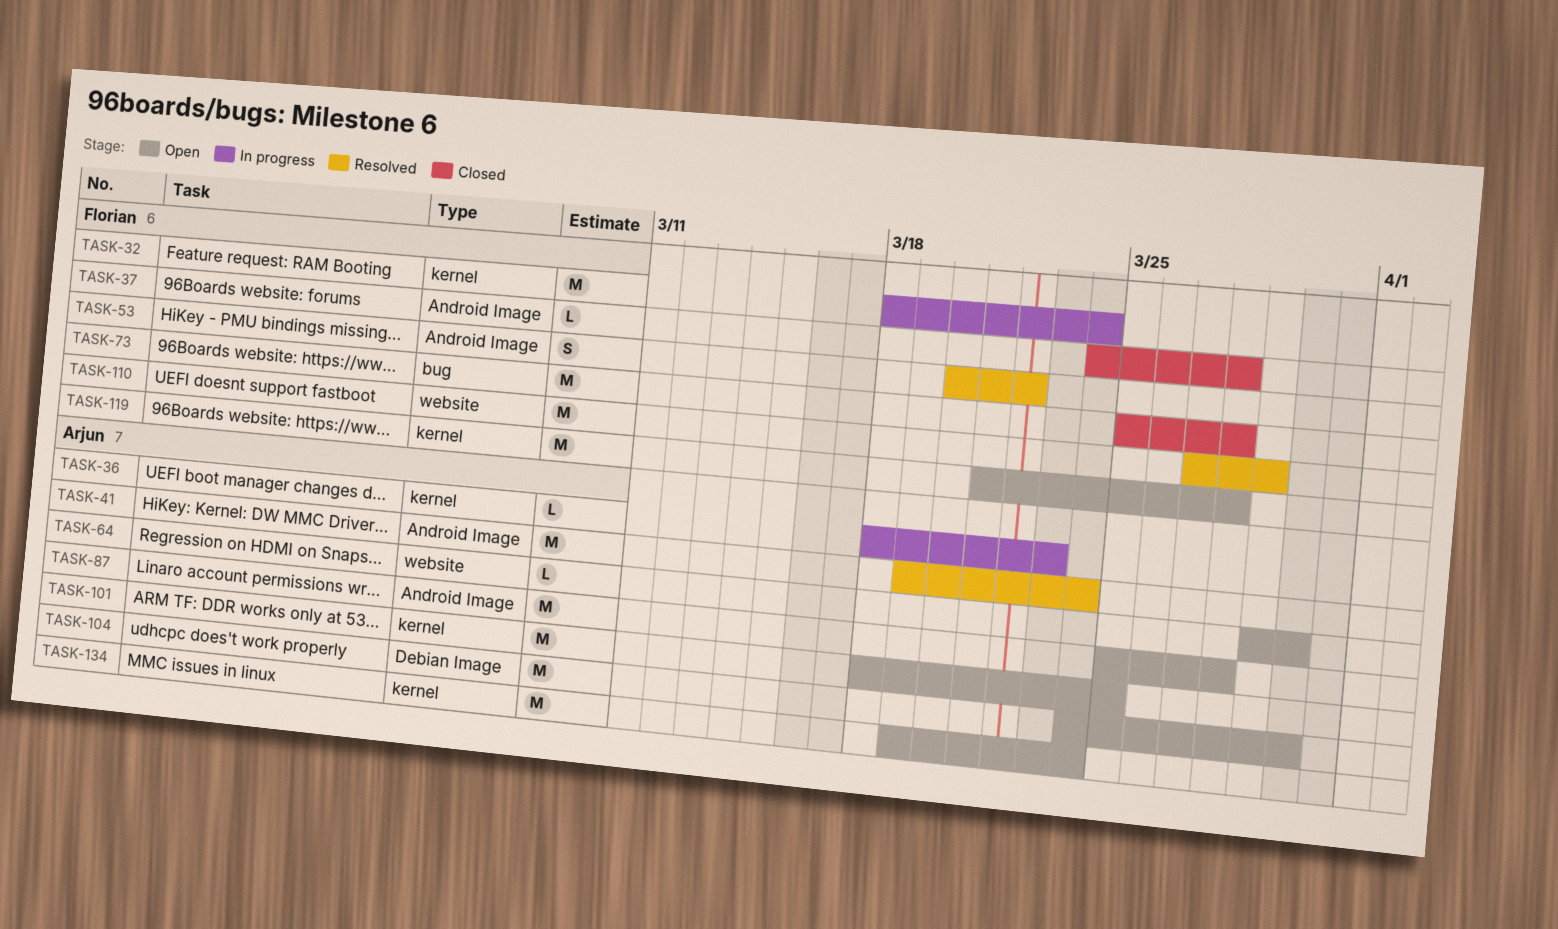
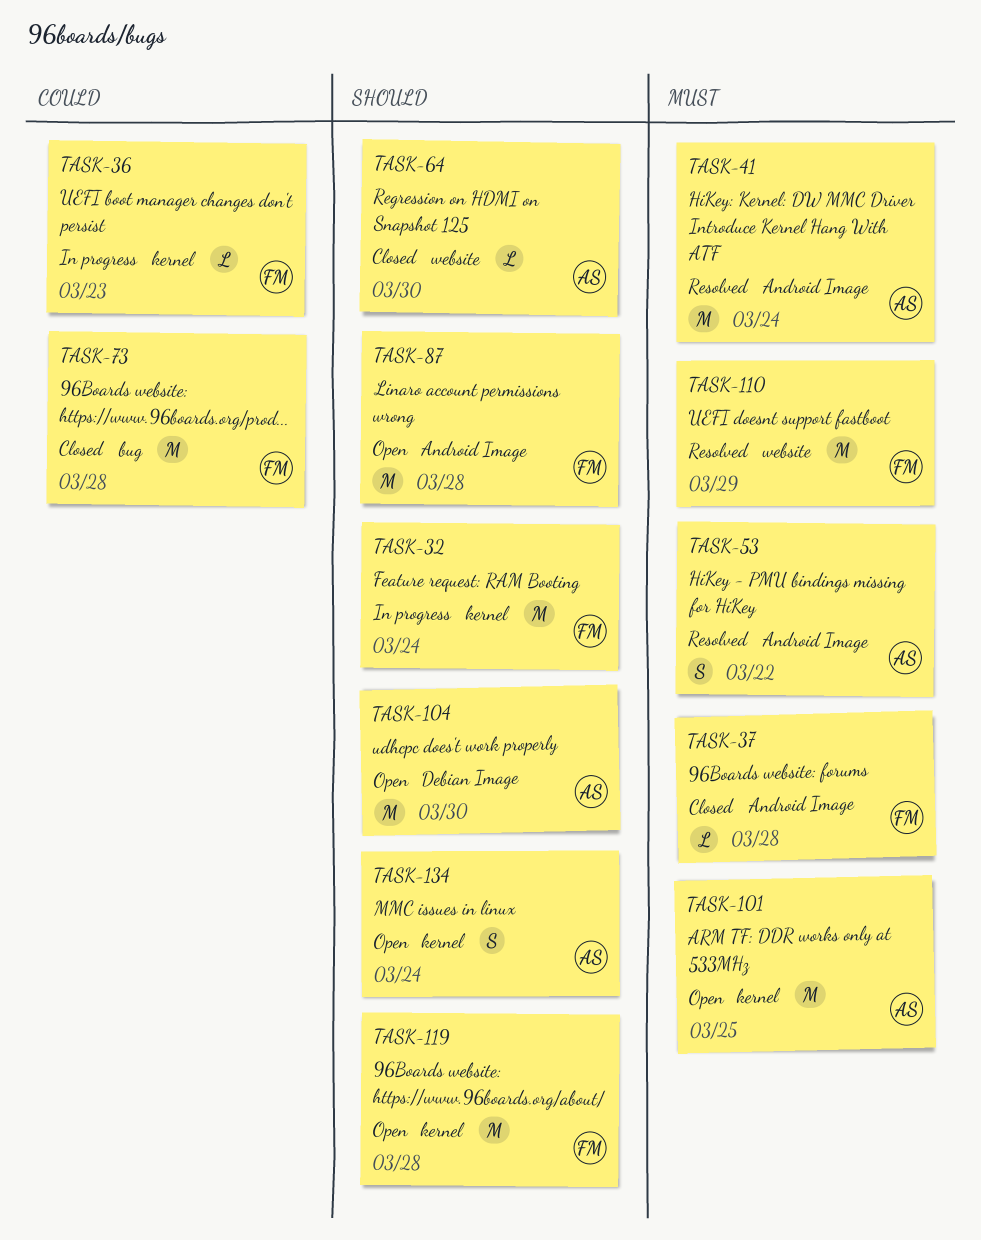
TASK-36, owner: Arjun -> Florian
TASK-53, owner: Florian -> Arjun
TASK-64, status: Open -> Closed
TASK-87, owner: Arjun -> Florian
TASK-134, estimate: M -> S

